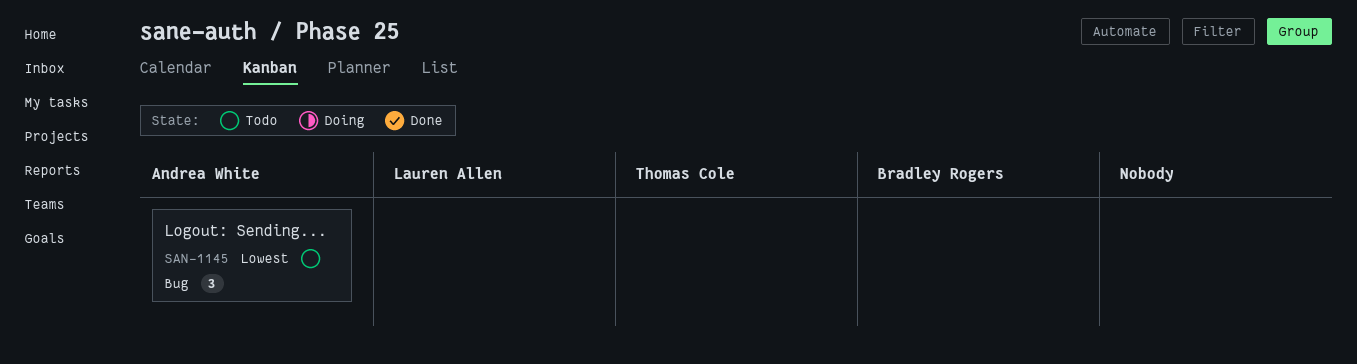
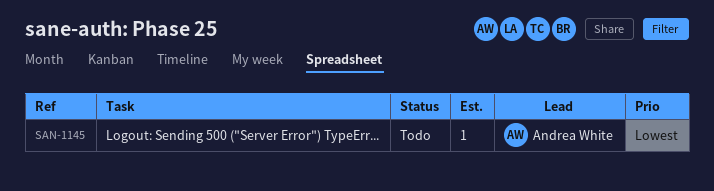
SAN-1145, estimate: 3 -> 1

